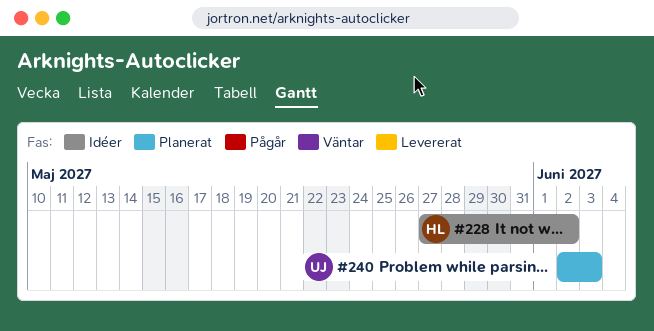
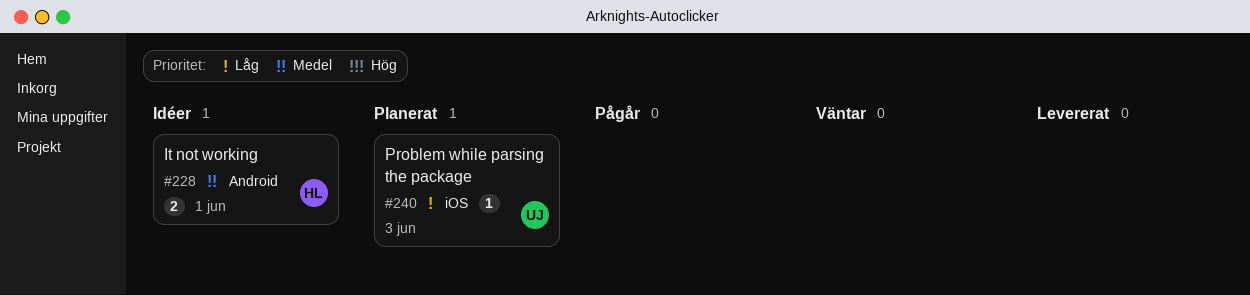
#228, due: Jun 2 -> Jun 1

